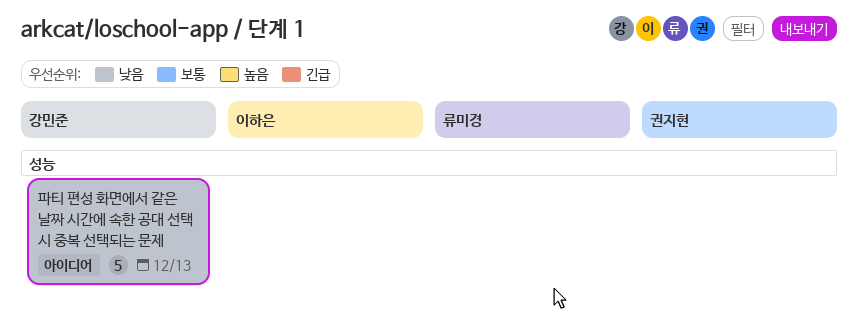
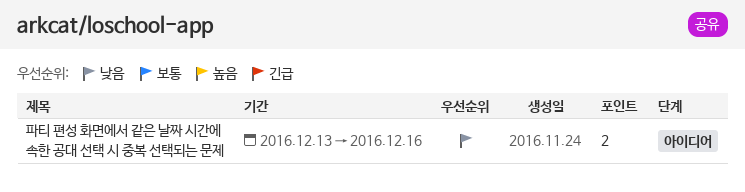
파티 편성 화면에서 같은 날짜 시간에 속한 공대 선택 시 중복 선택되는 문제, estimate: 5 -> 2
파티 편성 화면에서 같은 날짜 시간에 속한 공대 선택 시 중복 선택되는 문제, due: Dec 13 -> Dec 16

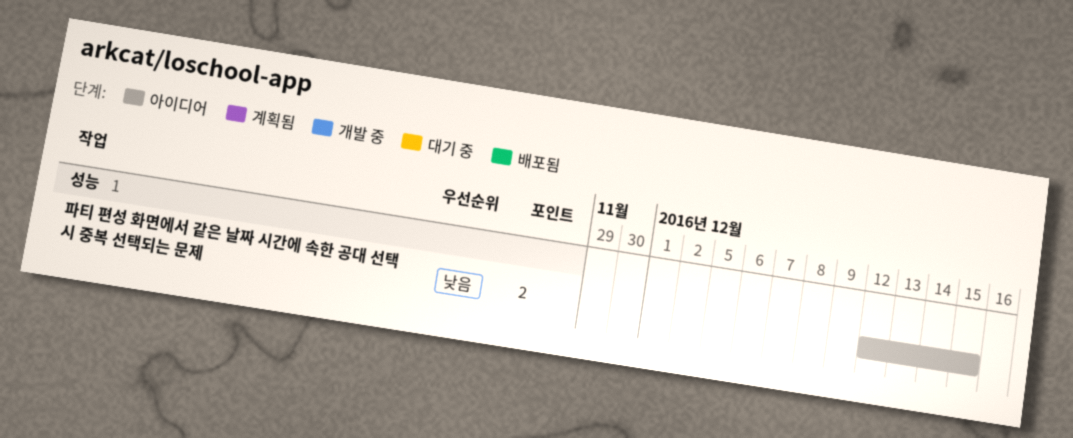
파티 편성 화면에서 같은 날짜 시간에 속한 공대 선택 시 중복 선택되는 문제, start: Dec 13 -> Dec 12
파티 편성 화면에서 같은 날짜 시간에 속한 공대 선택 시 중복 선택되는 문제, due: Dec 16 -> Dec 15

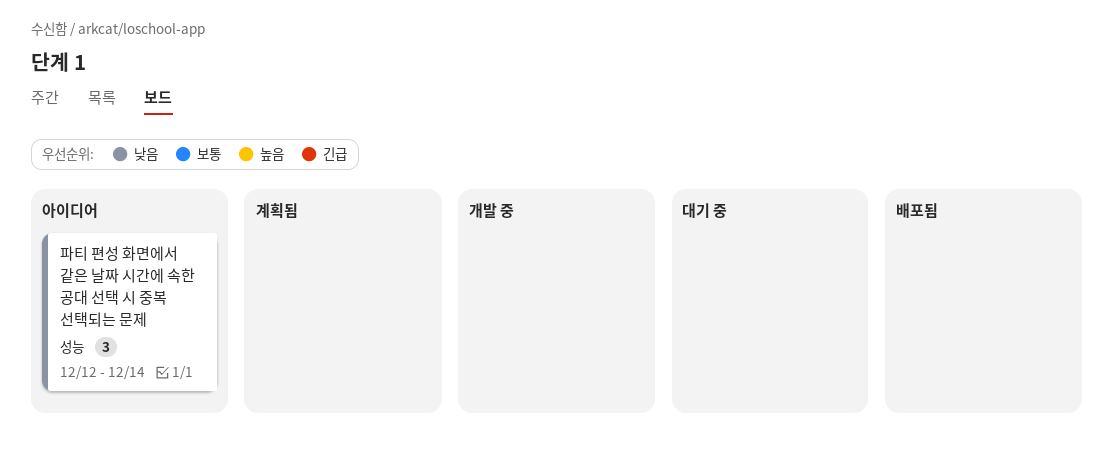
파티 편성 화면에서 같은 날짜 시간에 속한 공대 선택 시 중복 선택되는 문제, estimate: 2 -> 3
파티 편성 화면에서 같은 날짜 시간에 속한 공대 선택 시 중복 선택되는 문제, due: Dec 15 -> Dec 14

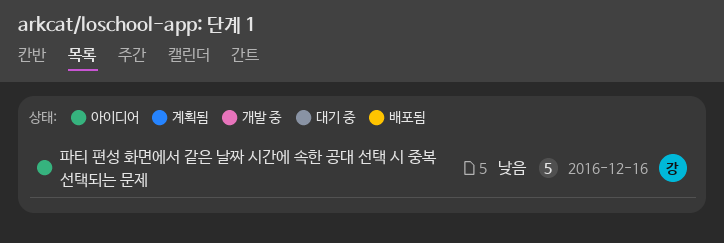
파티 편성 화면에서 같은 날짜 시간에 속한 공대 선택 시 중복 선택되는 문제, estimate: 3 -> 5
파티 편성 화면에서 같은 날짜 시간에 속한 공대 선택 시 중복 선택되는 문제, due: Dec 14 -> Dec 16

